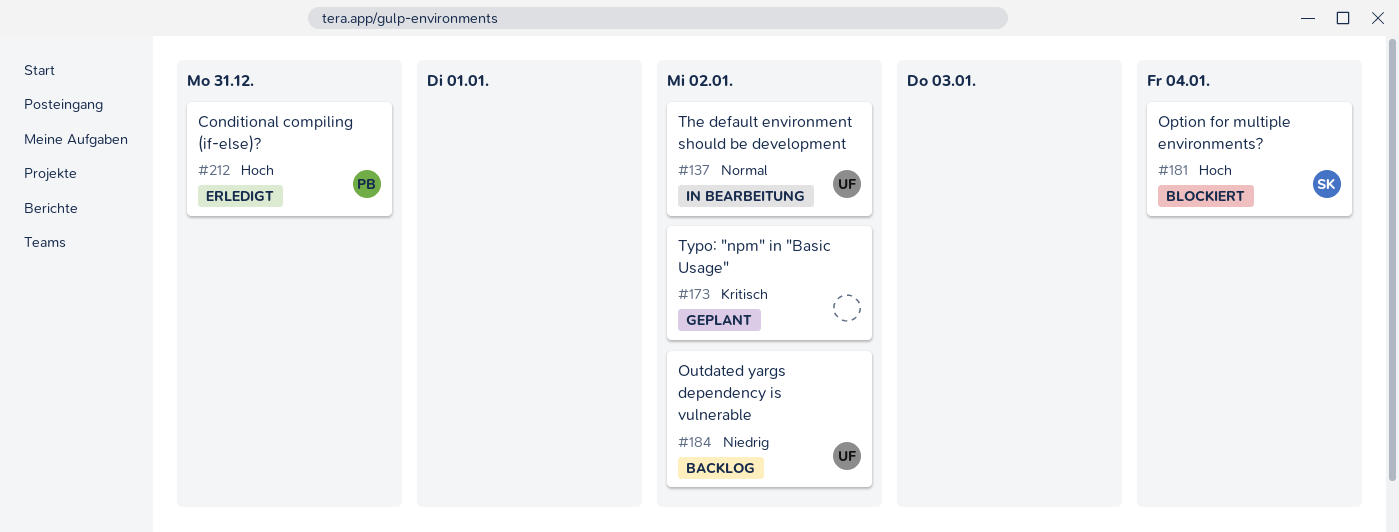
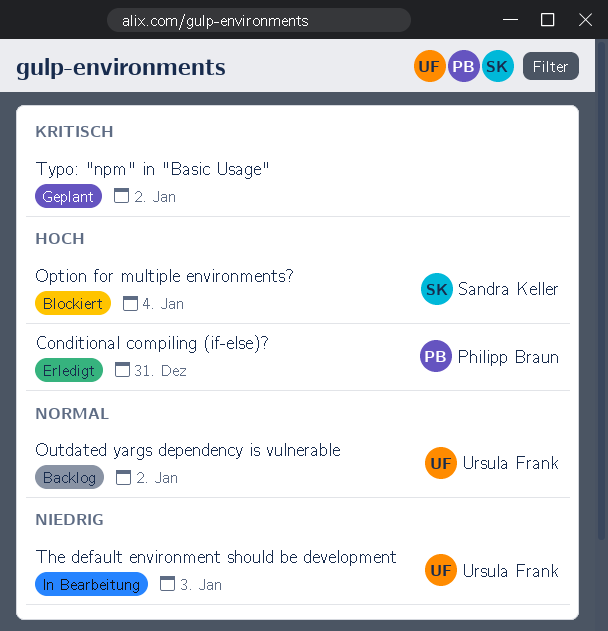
Outdated yargs dependency is vulnerable, priority: Niedrig -> Normal
The default environment should be development, priority: Normal -> Niedrig
The default environment should be development, due: Jan 2 -> Jan 3

